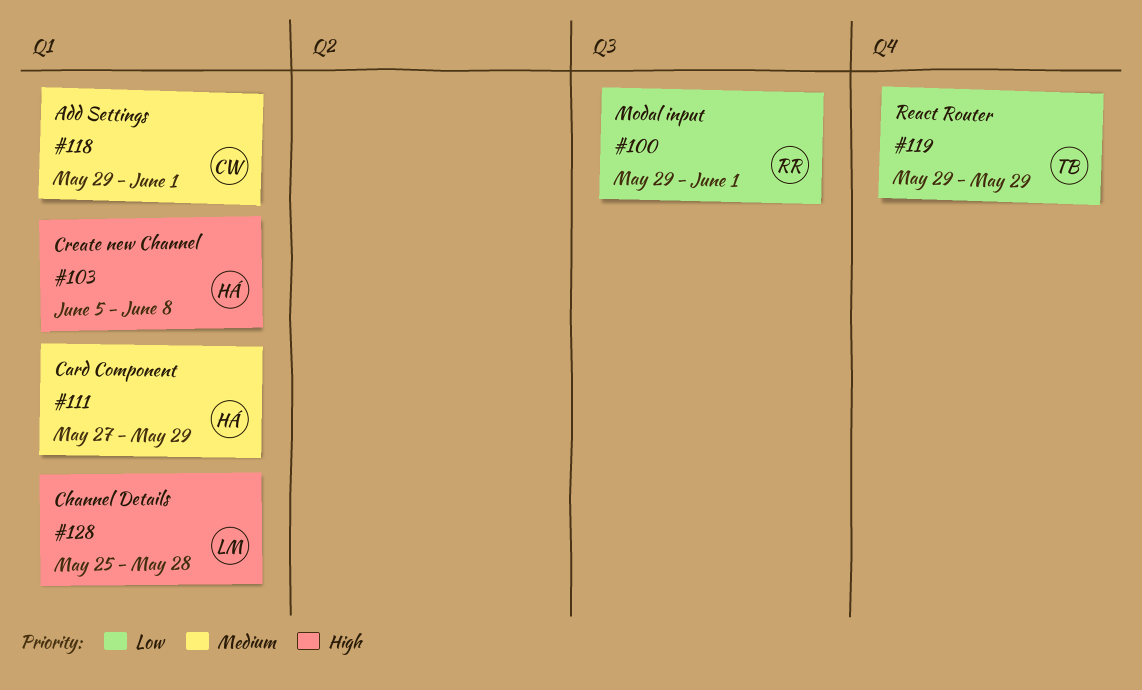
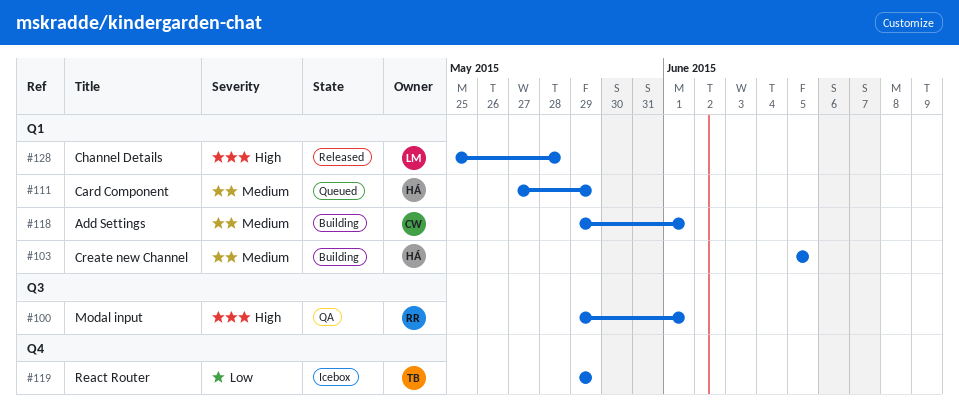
#100, priority: Low -> High
#103, priority: High -> Medium
#103, due: Jun 8 -> Jun 5

